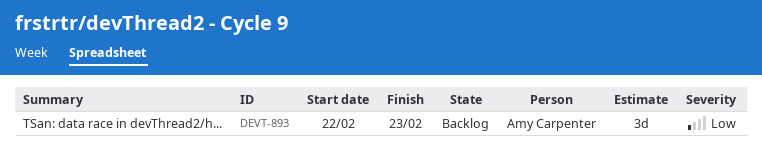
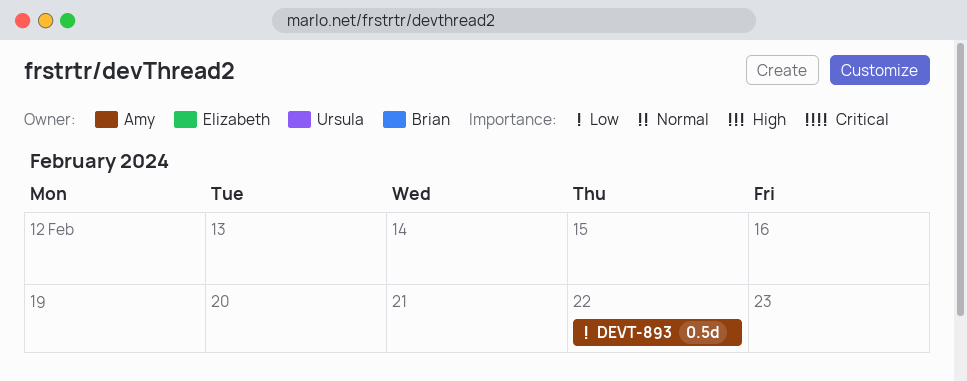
DEVT-893, estimate: 3d -> 0.5d
DEVT-893, due: Feb 23 -> Feb 22

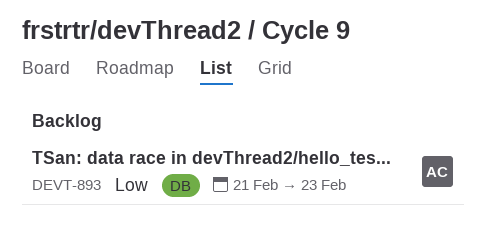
DEVT-893, start: Feb 22 -> Feb 21
DEVT-893, due: Feb 22 -> Feb 23

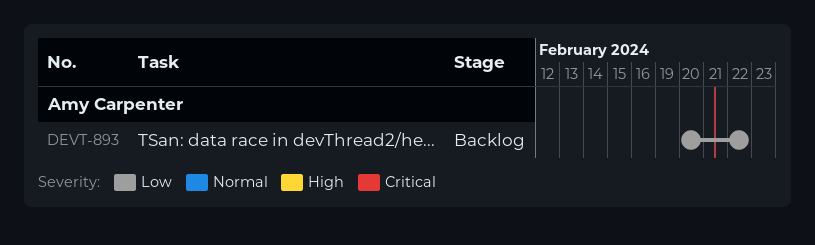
DEVT-893, start: Feb 21 -> Feb 20
DEVT-893, due: Feb 23 -> Feb 22

